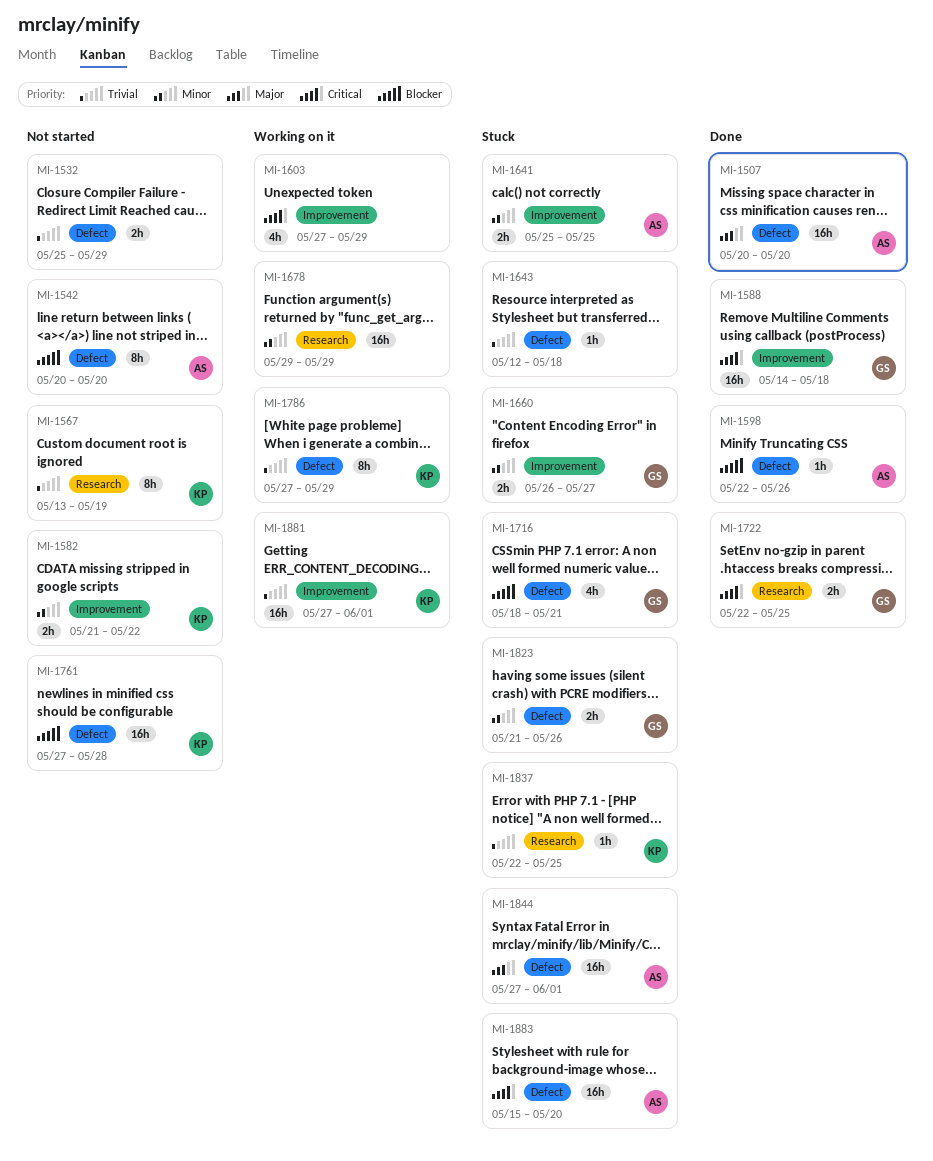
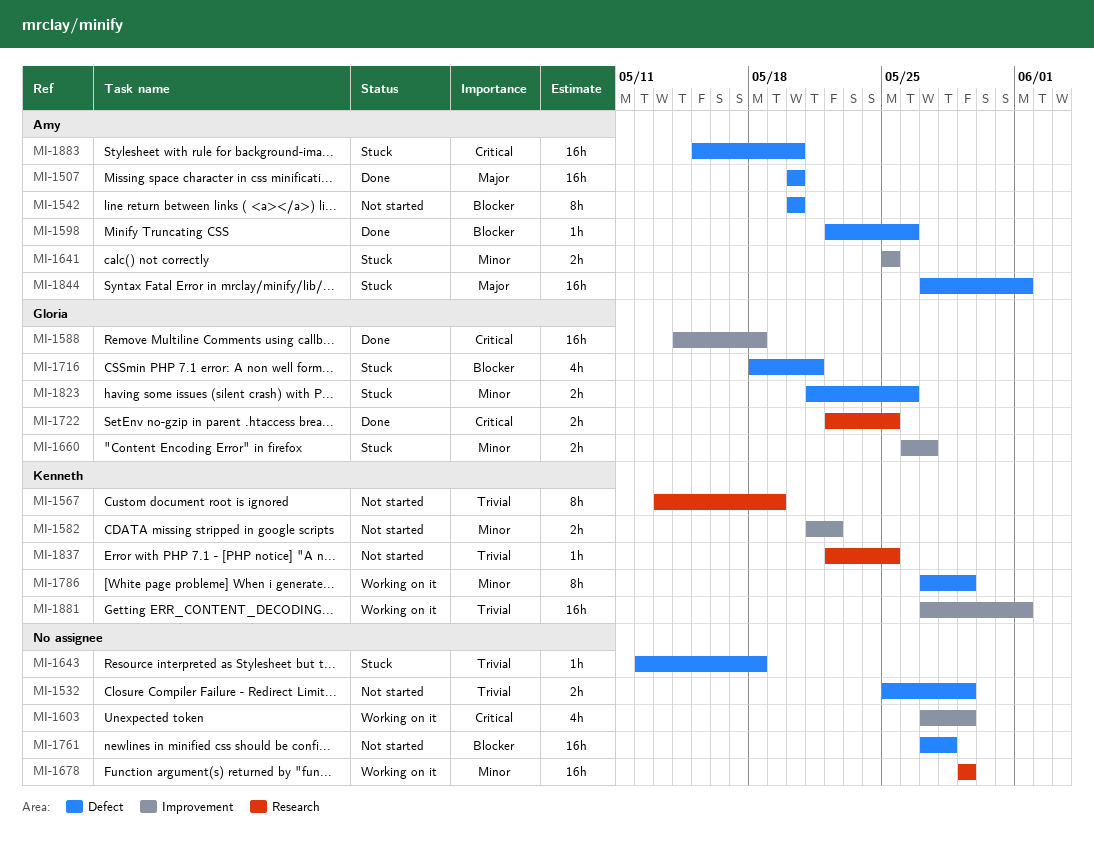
MI-1761, owner: Kenneth -> none
MI-1786, priority: Trivial -> Minor
MI-1837, status: Stuck -> Not started

